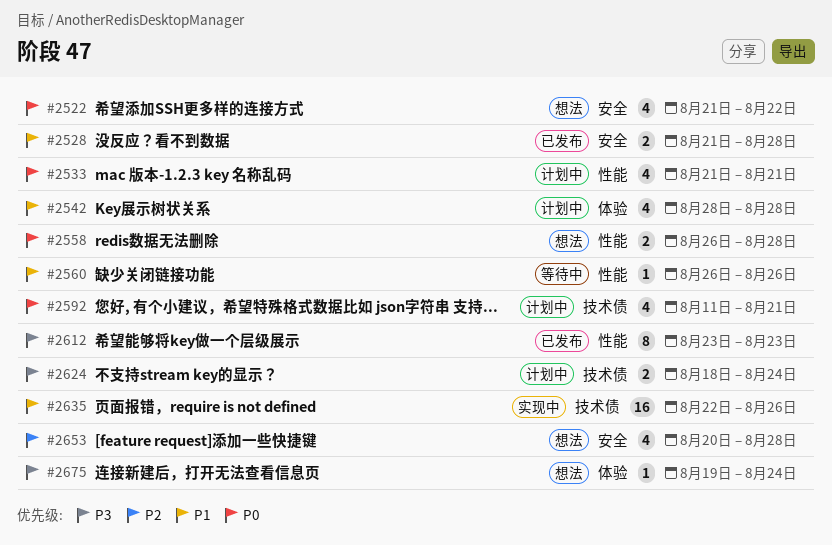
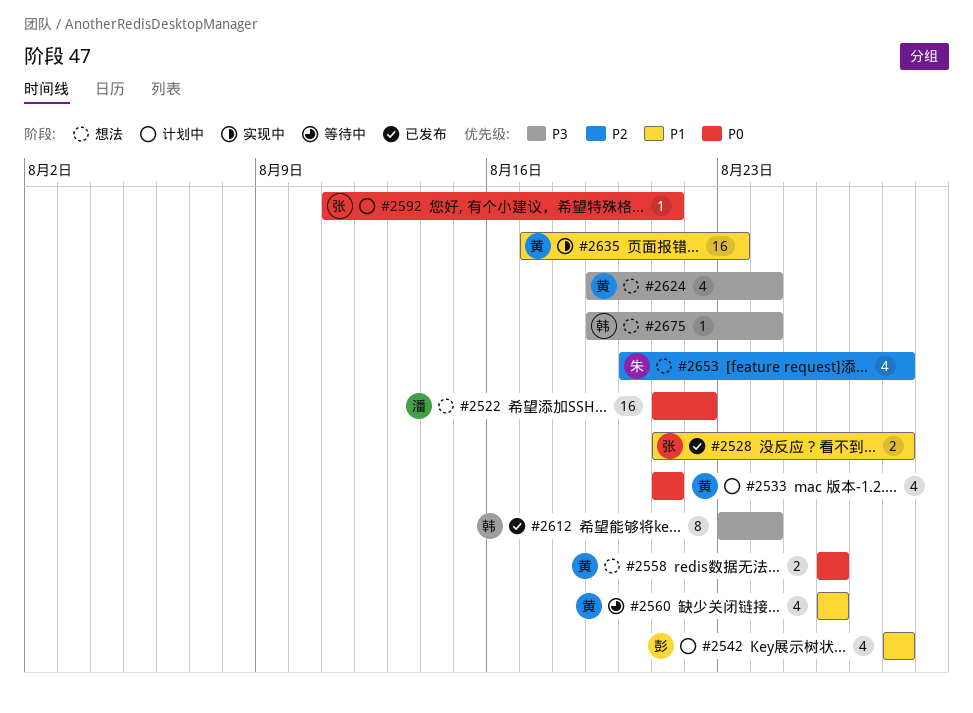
#2522, estimate: 4 -> 16
#2558, due: Aug 28 -> Aug 26
#2560, estimate: 1 -> 4
#2592, estimate: 4 -> 1
#2612, due: Aug 23 -> Aug 24
#2624, status: 计划中 -> 想法
#2624, estimate: 2 -> 4
#2624, start: Aug 18 -> Aug 19
#2635, start: Aug 22 -> Aug 17
#2635, due: Aug 26 -> Aug 23

